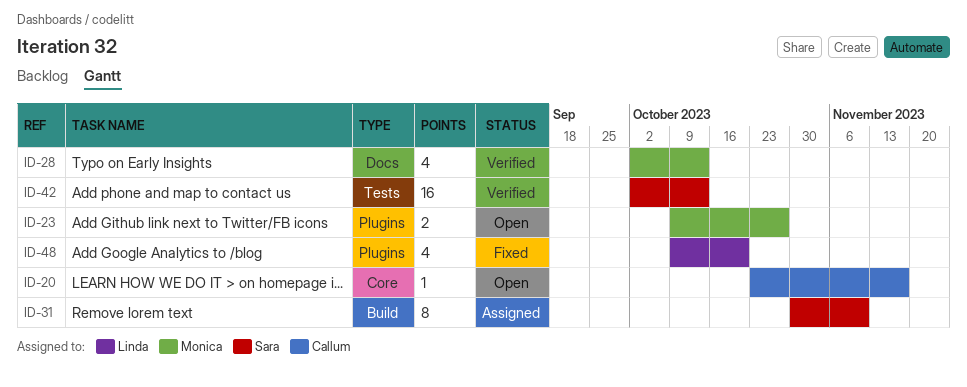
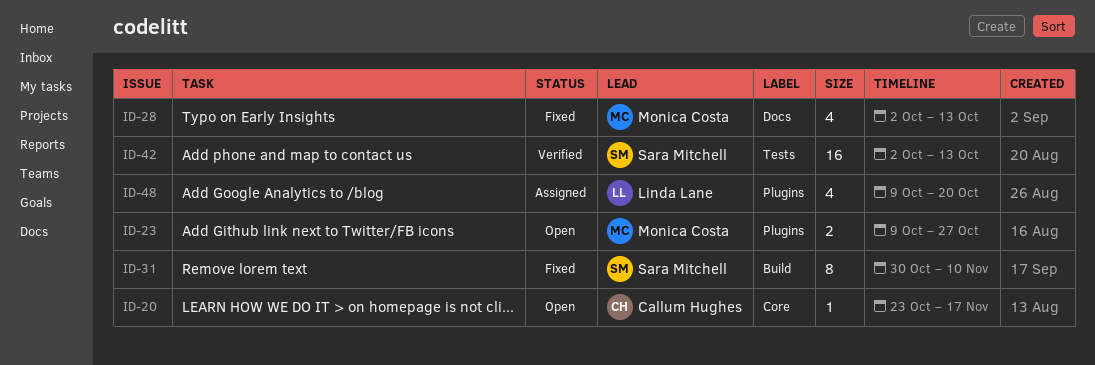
ID-28, status: Verified -> Fixed
ID-31, status: Assigned -> Fixed
ID-48, status: Fixed -> Assigned

